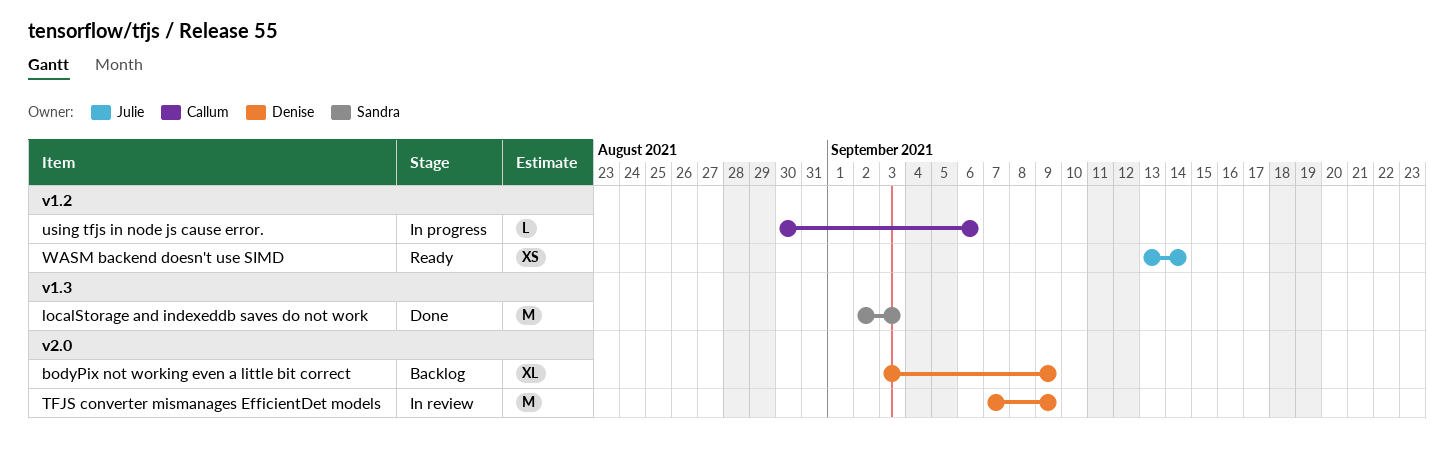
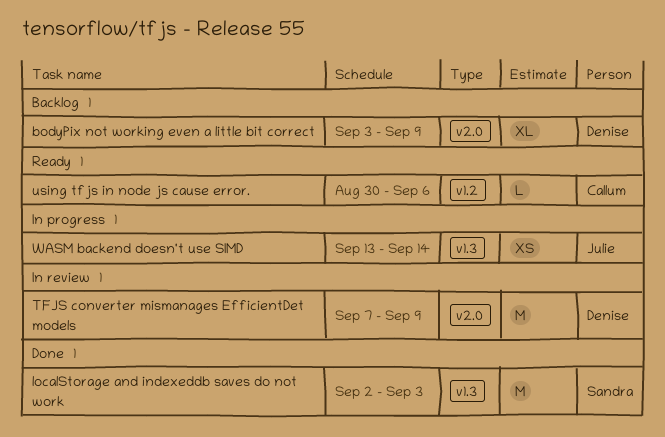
using tfjs in node js cause error., status: In progress -> Ready
WASM backend doesn't use SIMD, status: Ready -> In progress
WASM backend doesn't use SIMD, label: v1.2 -> v1.3

